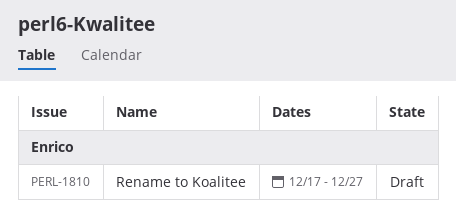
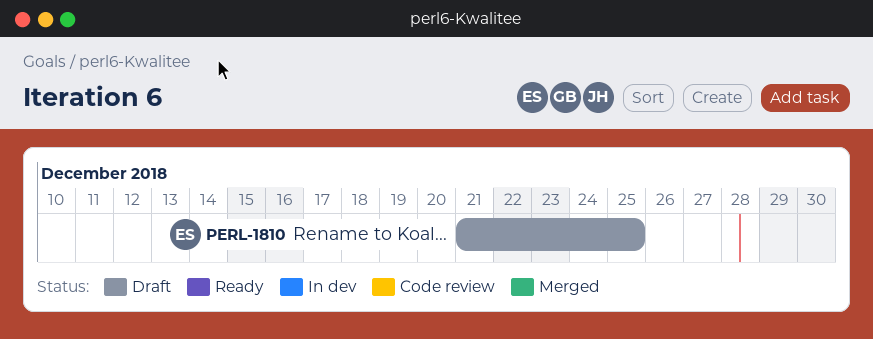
PERL-1810, start: Dec 17 -> Dec 21
PERL-1810, due: Dec 27 -> Dec 25

